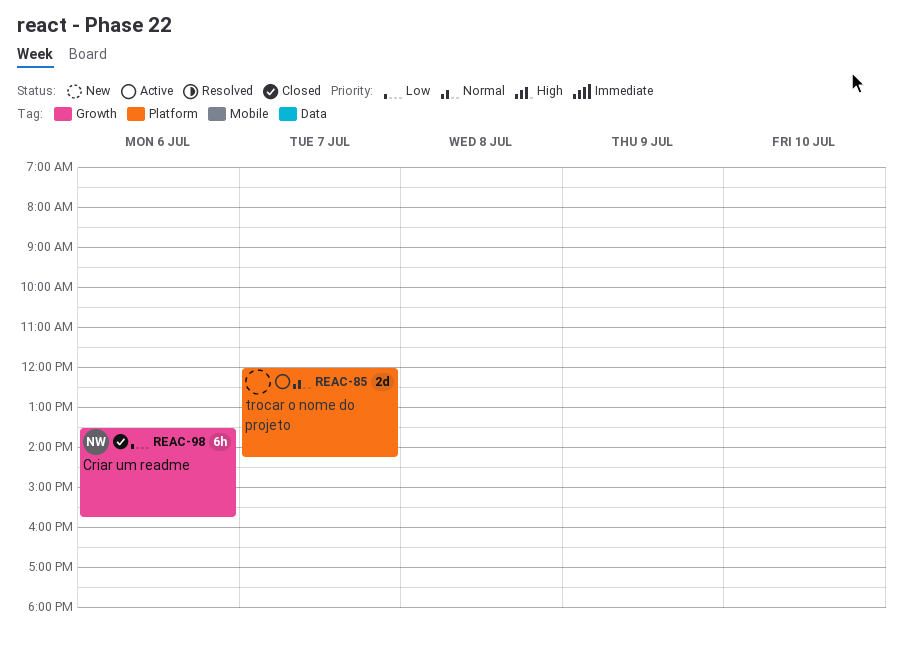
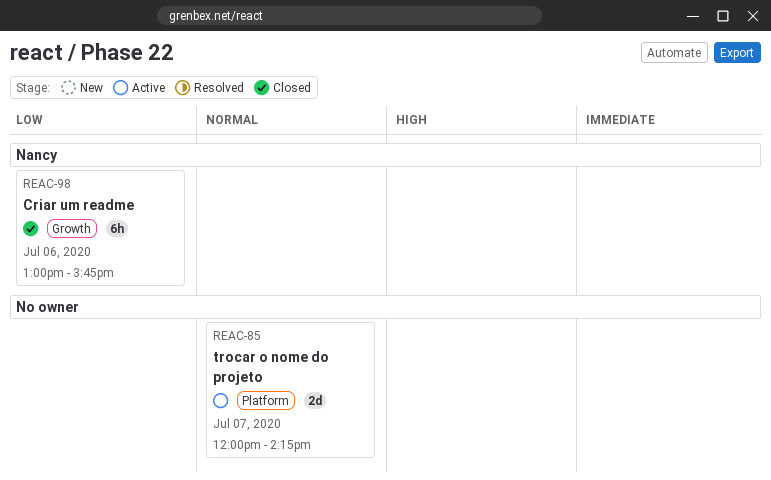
REAC-98, begins: 13:30 -> 13:00

